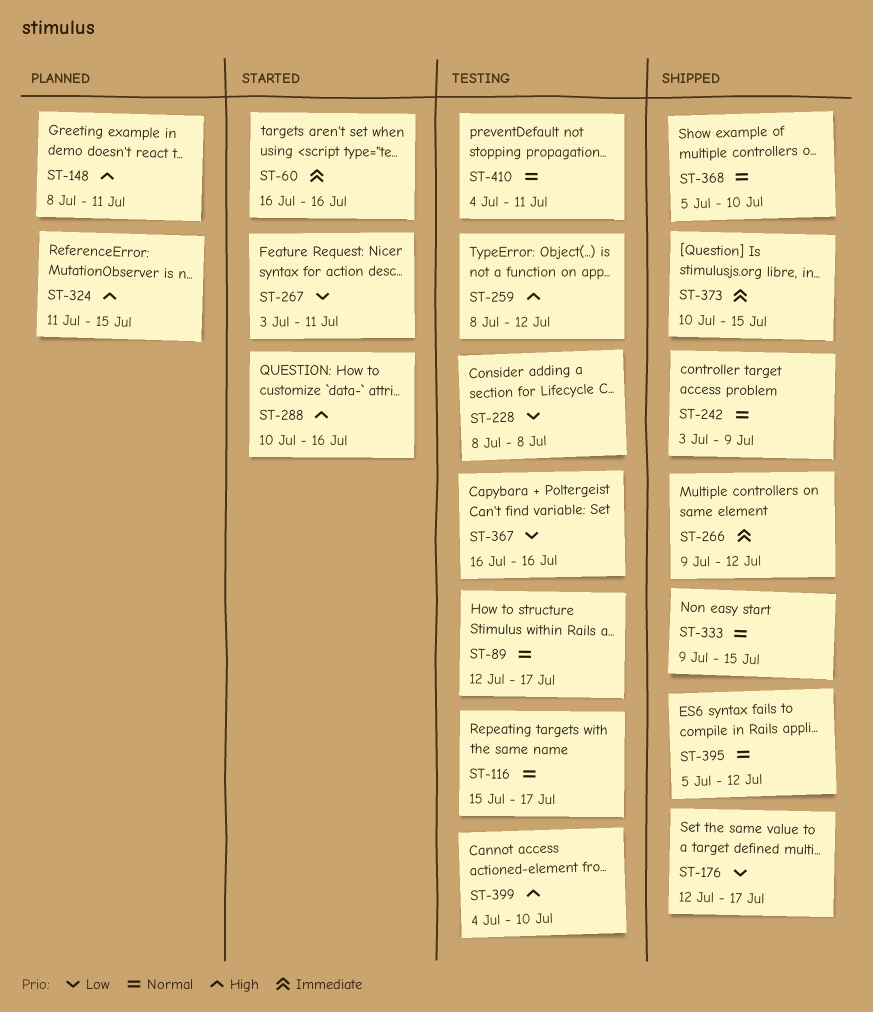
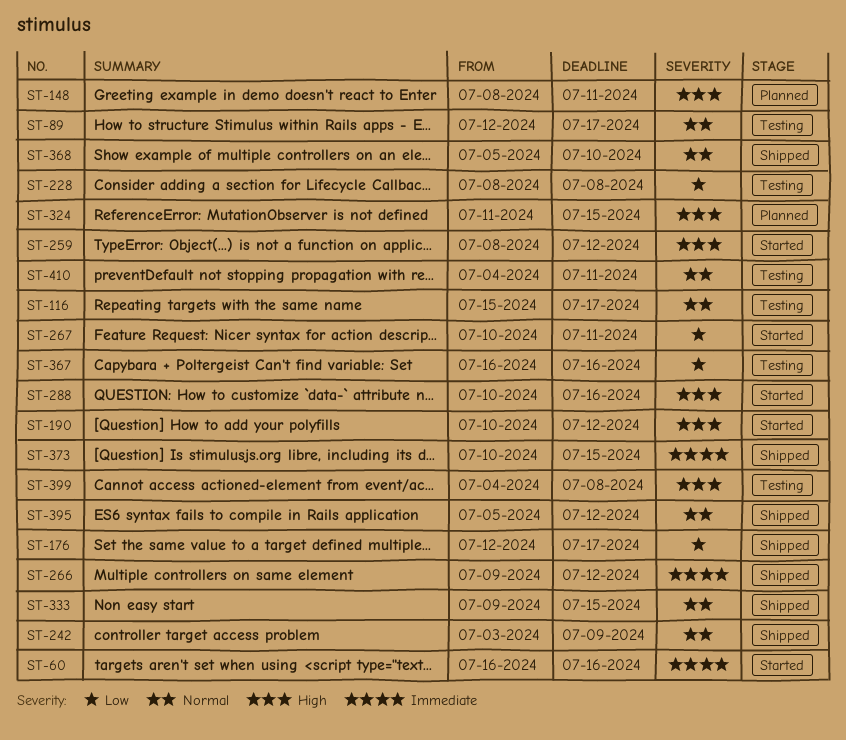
ST-190: none -> present
ST-259, status: Testing -> Started
ST-267, start: Jul 3 -> Jul 10
ST-399, due: Jul 10 -> Jul 8

